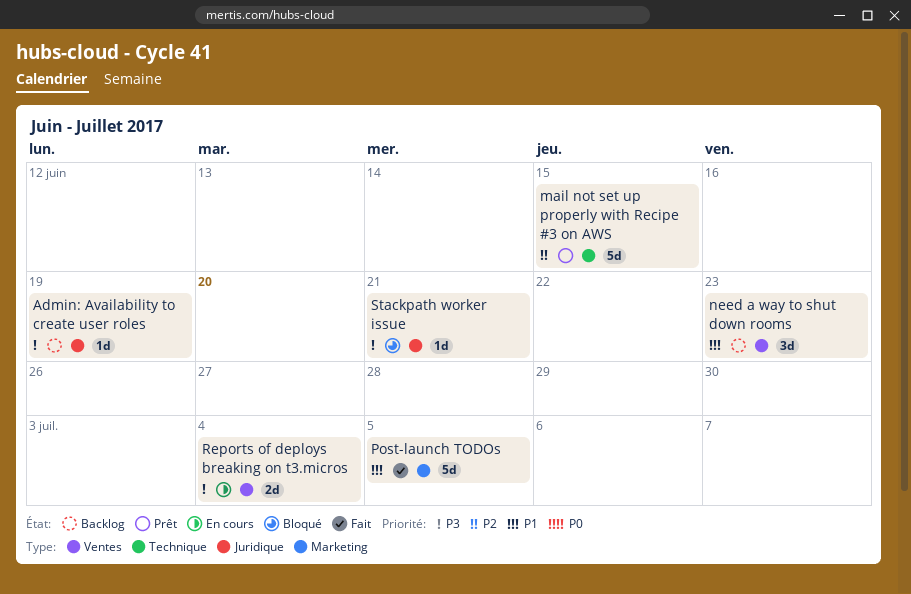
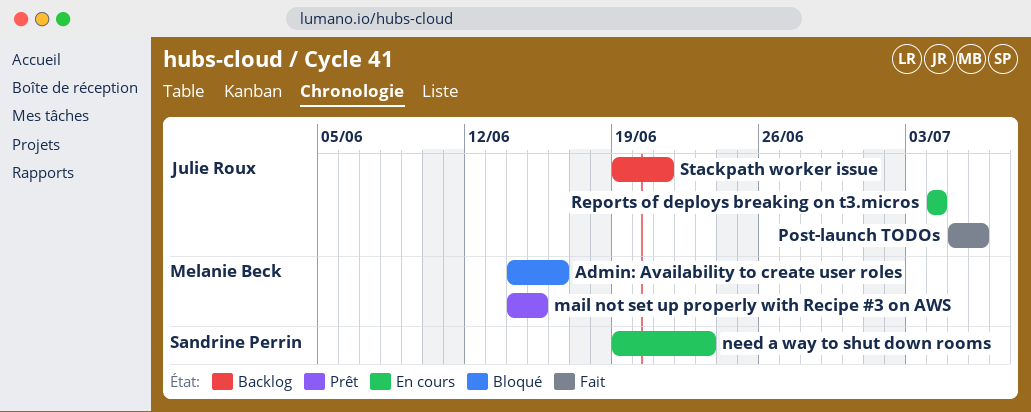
Admin: Availability to create user roles, status: Backlog -> Bloqué
Admin: Availability to create user roles, due: Jun 19 -> Jun 16
need a way to shut down rooms, status: Backlog -> En cours
Post-launch TODOs, due: Jul 5 -> Jul 6
Stackpath worker issue, status: Bloqué -> Backlog

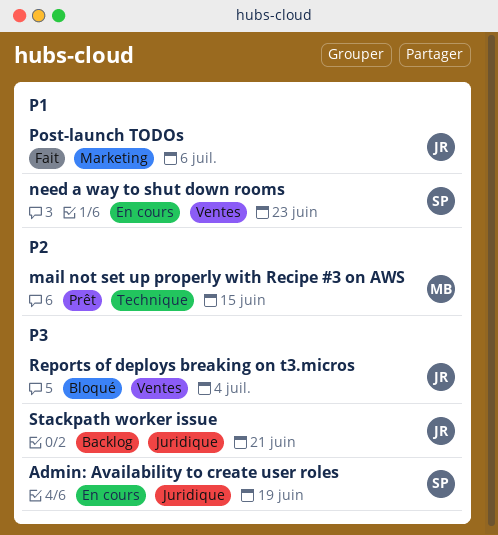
Admin: Availability to create user roles, status: Bloqué -> En cours
Admin: Availability to create user roles, owner: Melanie Beck -> Sandrine Perrin
Admin: Availability to create user roles, due: Jun 16 -> Jun 19
Reports of deploys breaking on t3.micros, status: En cours -> Bloqué

